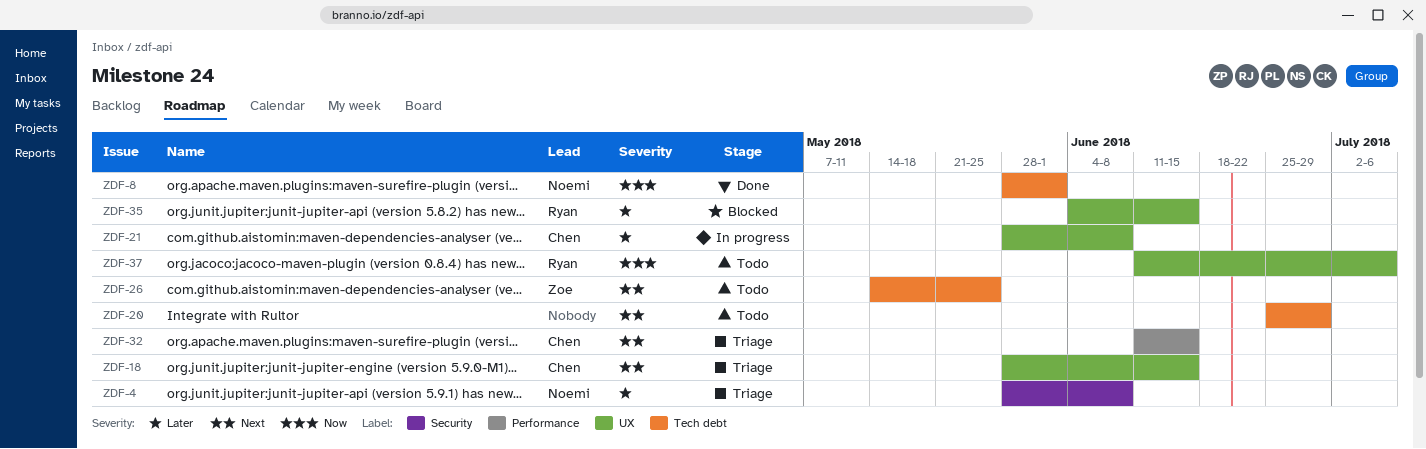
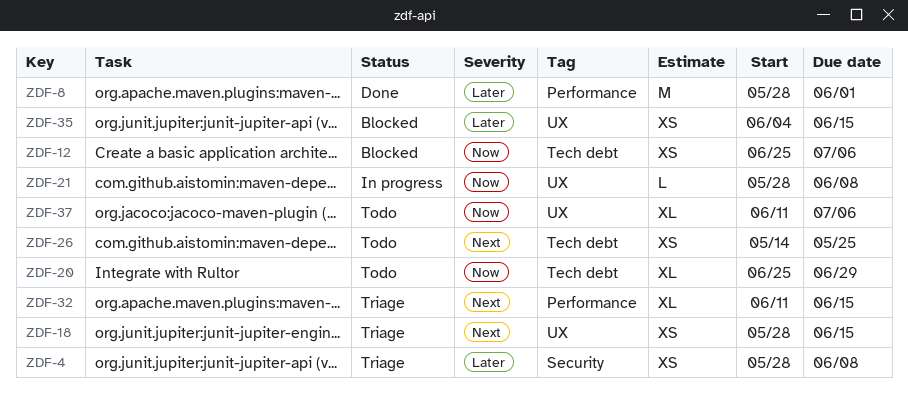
ZDF-8, priority: Now -> Later
ZDF-8, label: Tech debt -> Performance
ZDF-12: none -> present
ZDF-20, priority: Next -> Now
ZDF-21, priority: Later -> Now

